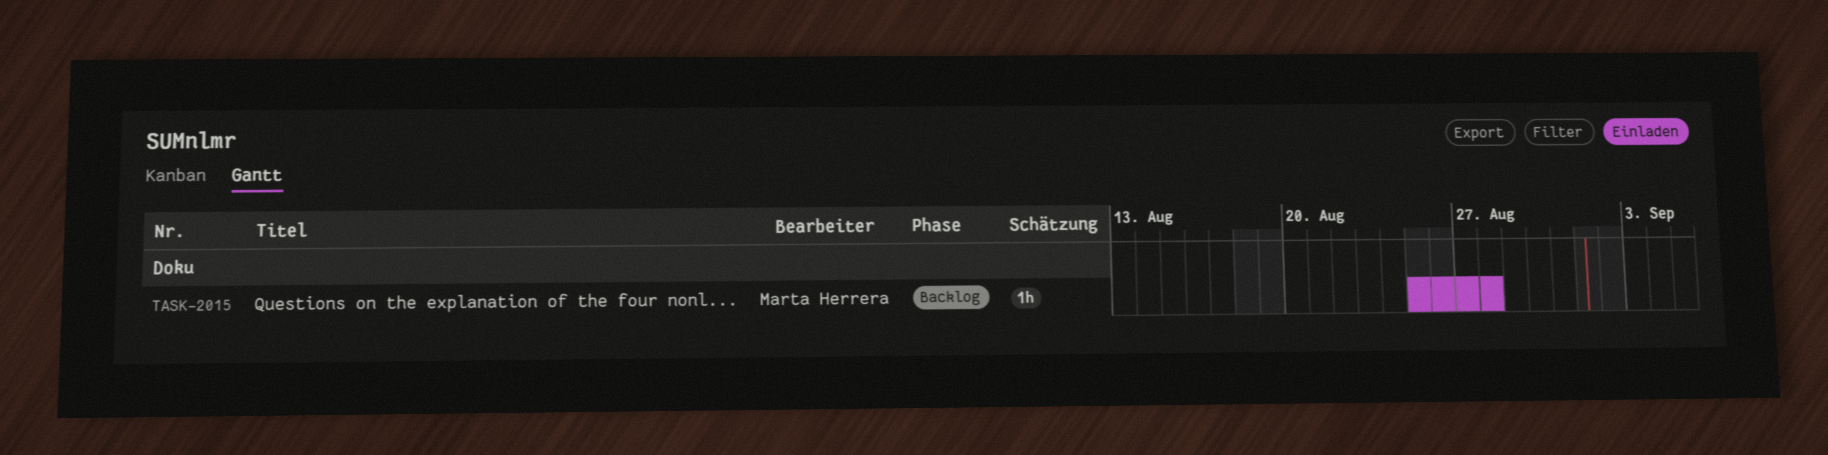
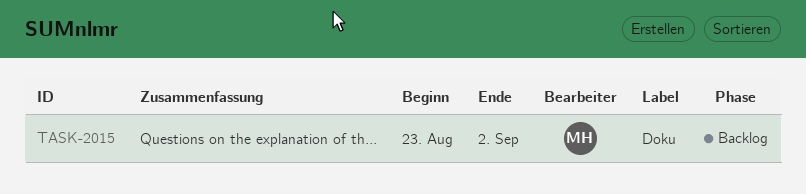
TASK-2015, start: Aug 25 -> Aug 23
TASK-2015, due: Aug 28 -> Sep 2

